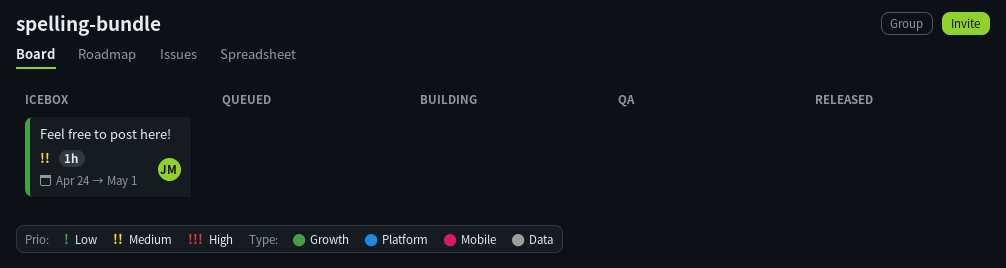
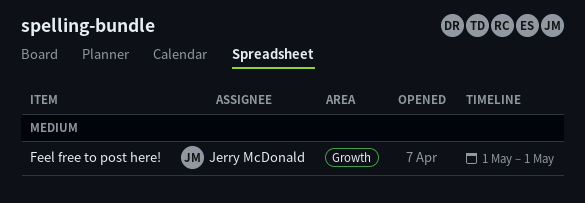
Feel free to post here!, start: Apr 24 -> May 1

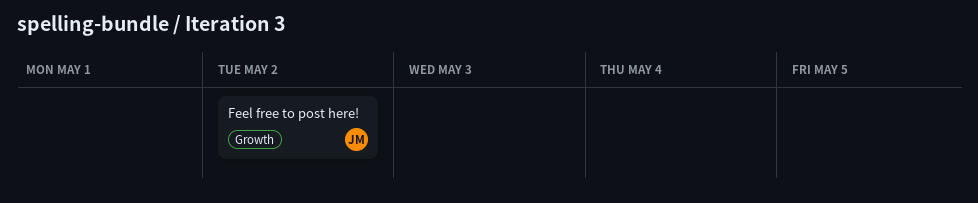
Feel free to post here!, due: May 1 -> May 2

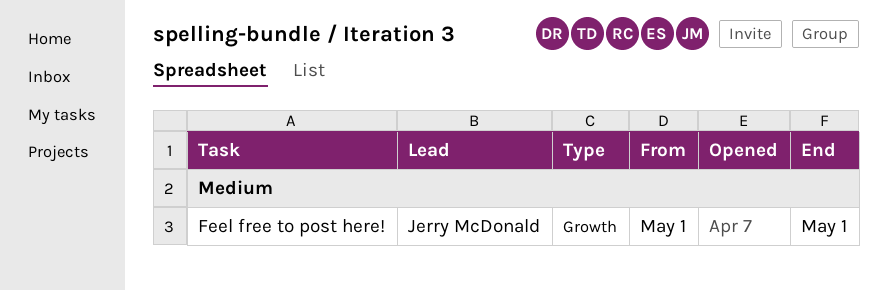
Feel free to post here!, due: May 2 -> May 1

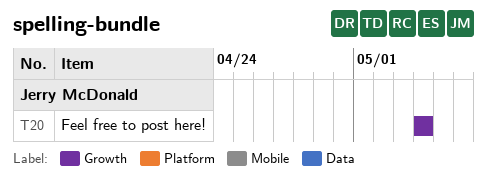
Feel free to post here!, start: May 1 -> May 4
Feel free to post here!, due: May 1 -> May 4

